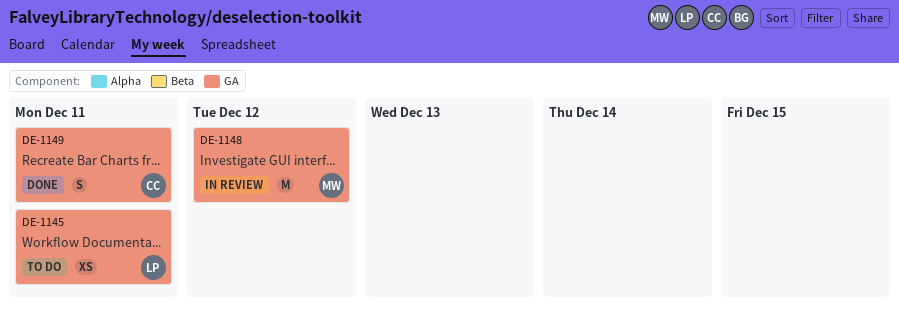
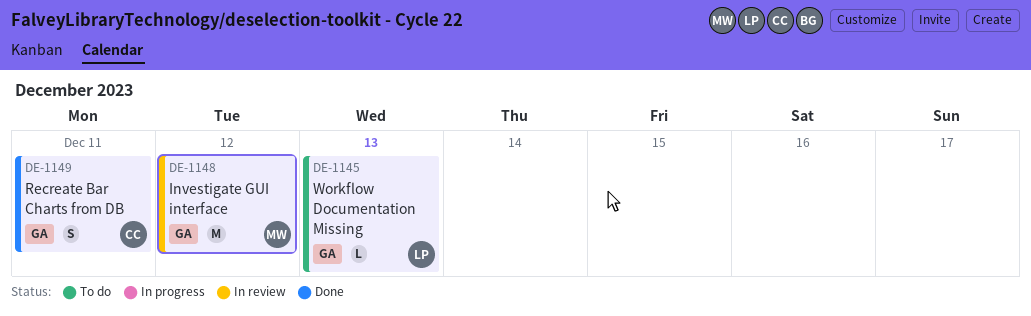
DE-1145, estimate: XS -> L
DE-1145, due: Dec 11 -> Dec 13

